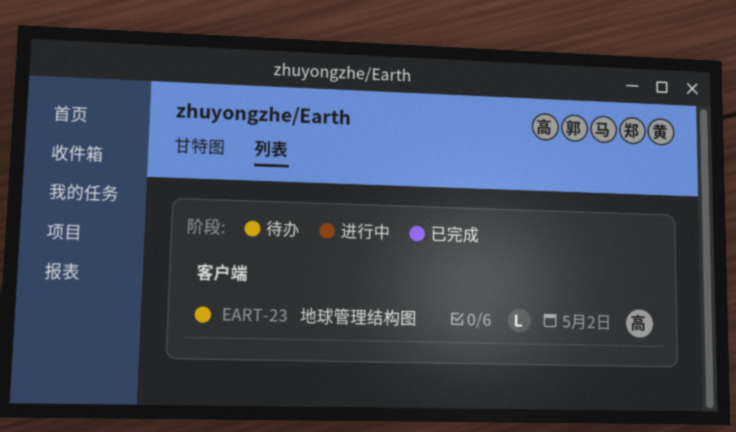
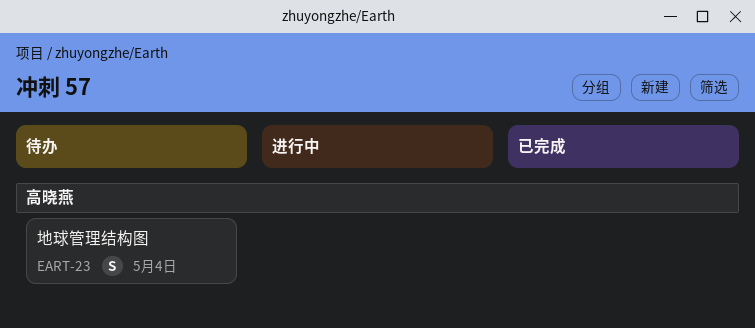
EART-23, estimate: L -> S
EART-23, due: May 2 -> May 4

